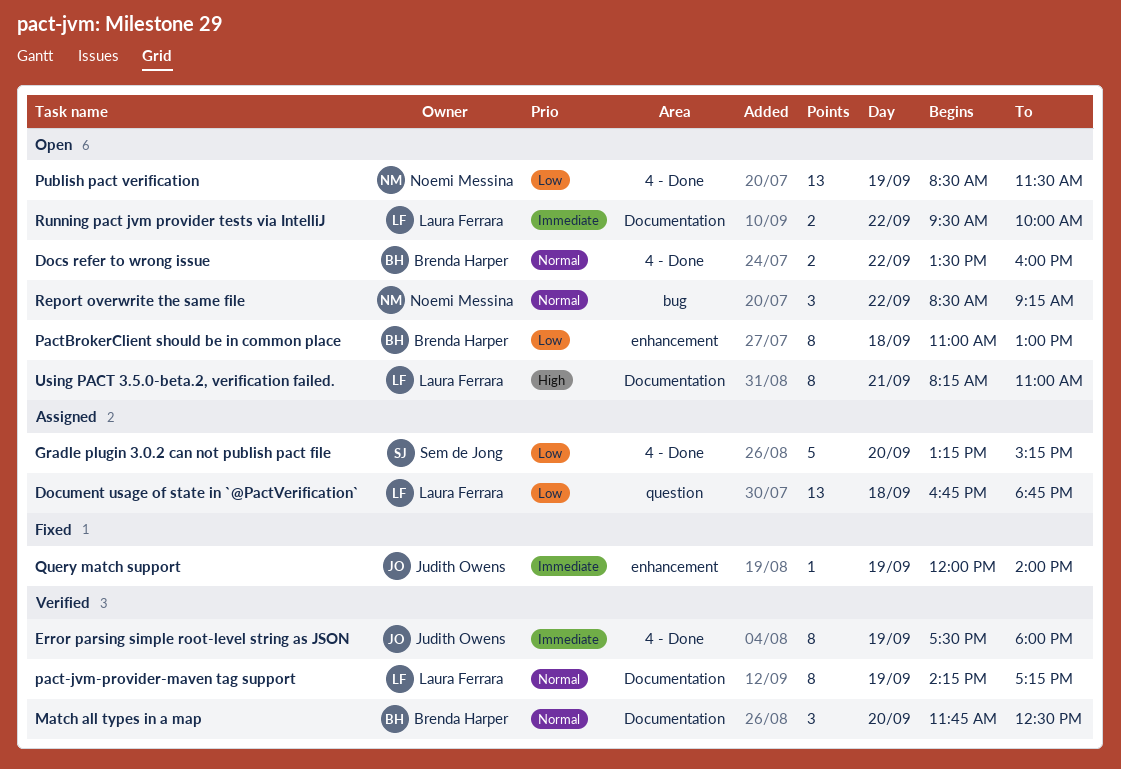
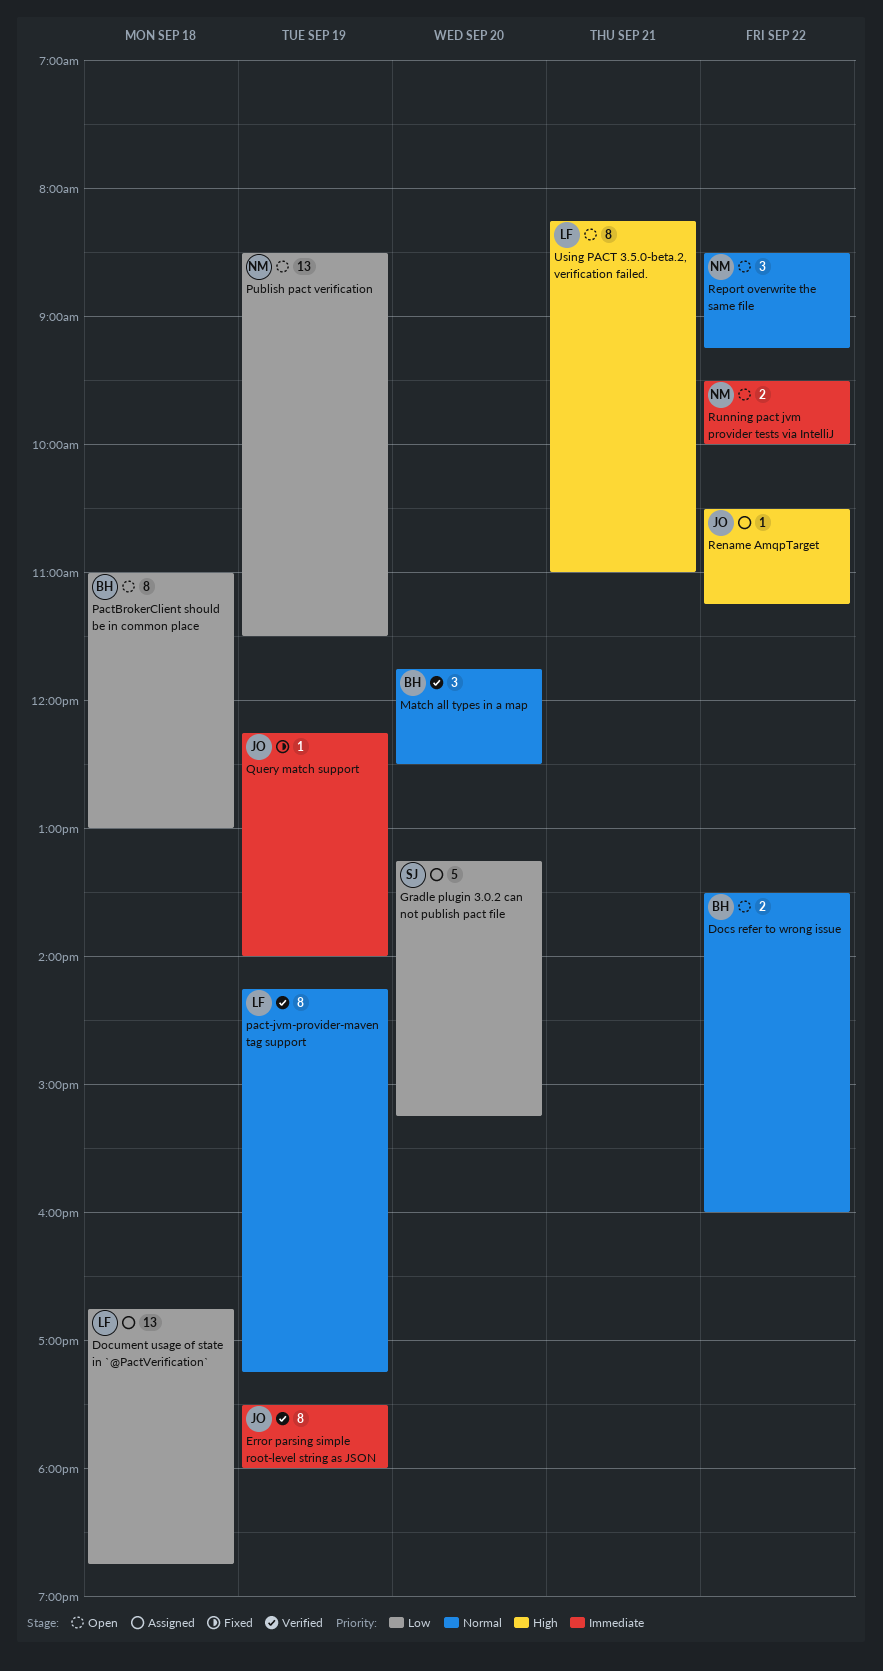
Query match support, begins: 12:00 -> 12:15
Rename AmqpTarget: none -> present
Running pact jvm provider tests via IntelliJ, owner: Laura Ferrara -> Noemi Messina

